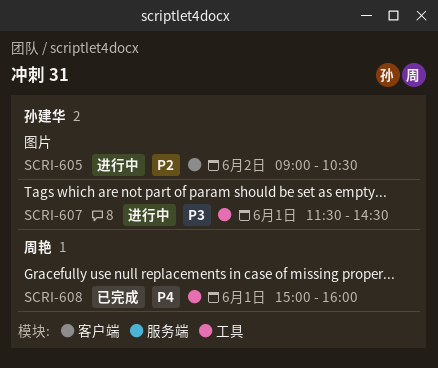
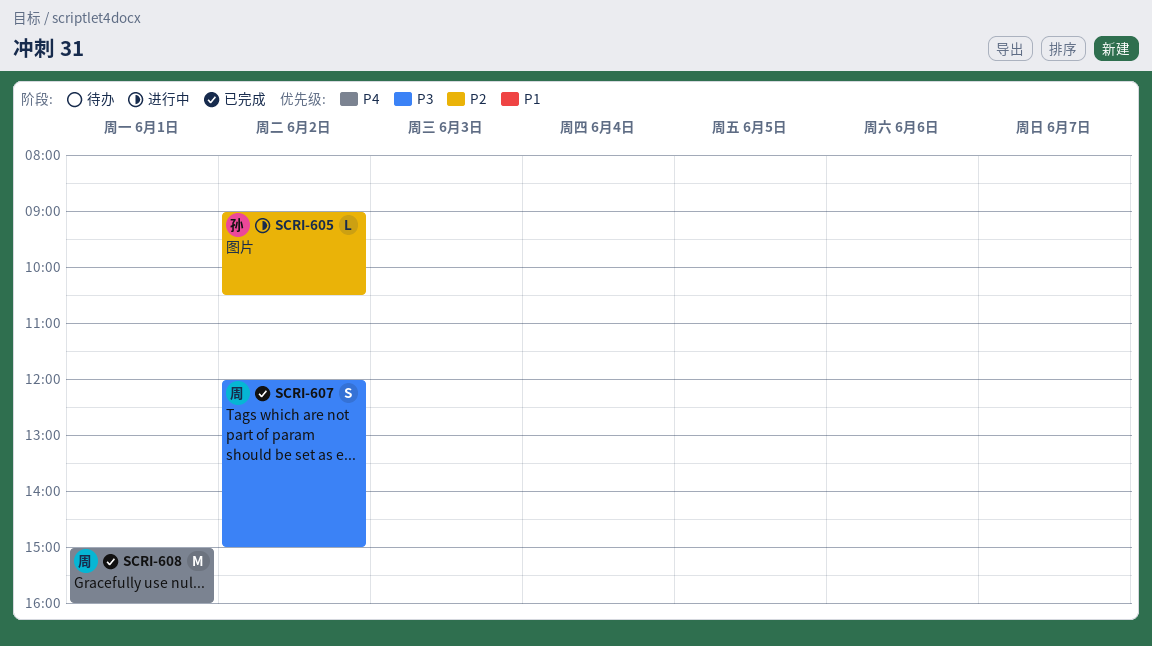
SCRI-607, status: 进行中 -> 已完成
SCRI-607, owner: 孙建华 -> 周艳
SCRI-607, day: Jun 1 -> Jun 2
SCRI-607, begins: 11:30 -> 12:00
SCRI-607, ends: 14:30 -> 15:00

